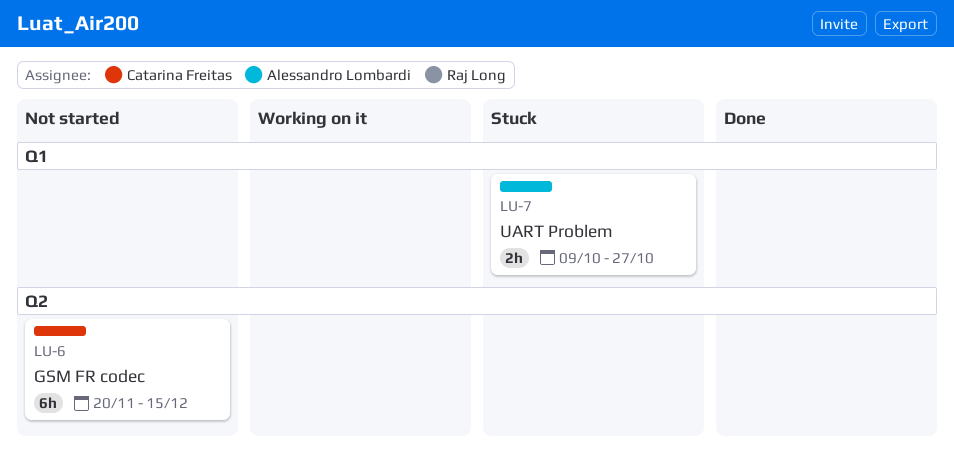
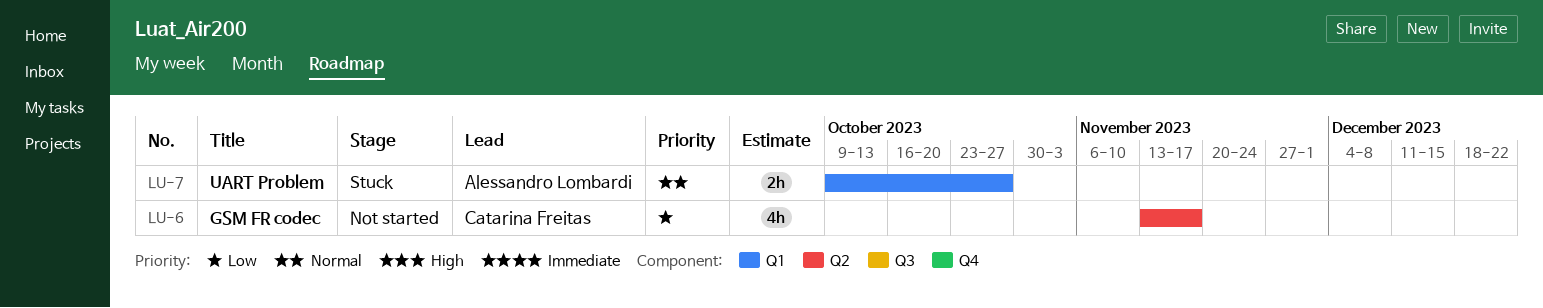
LU-6, estimate: 6h -> 4h
LU-6, start: Nov 20 -> Nov 13
LU-6, due: Dec 15 -> Nov 17

